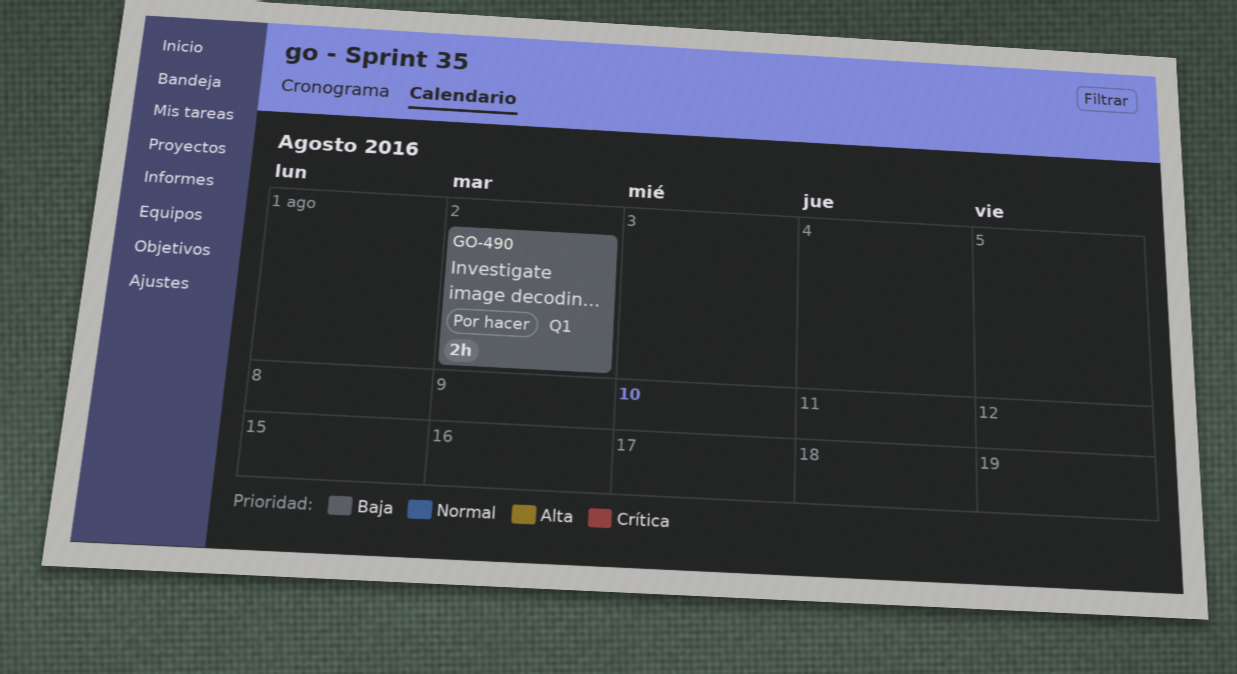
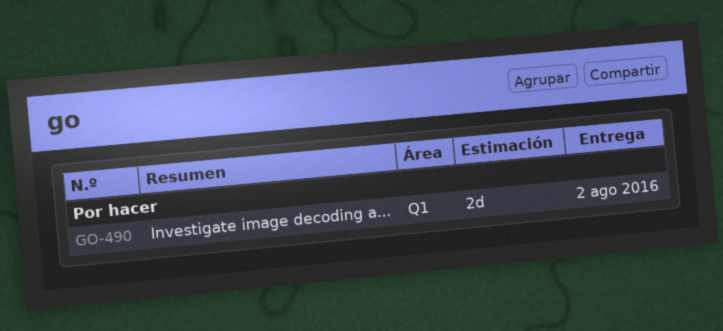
GO-490, estimate: 2h -> 2d

